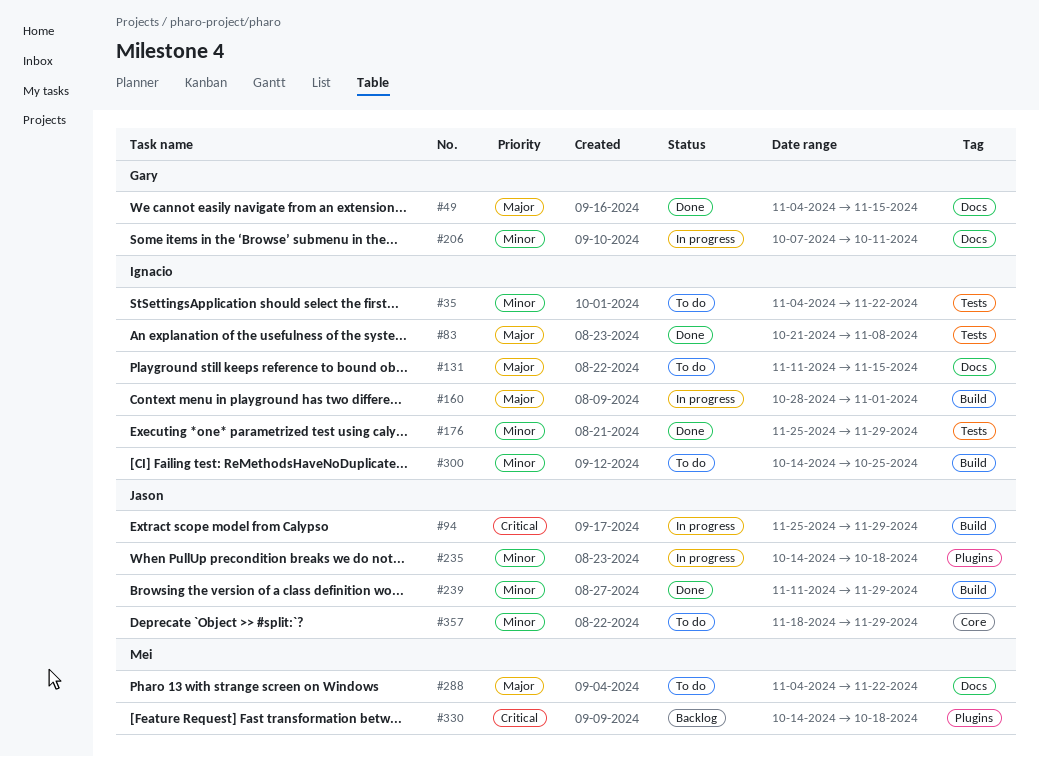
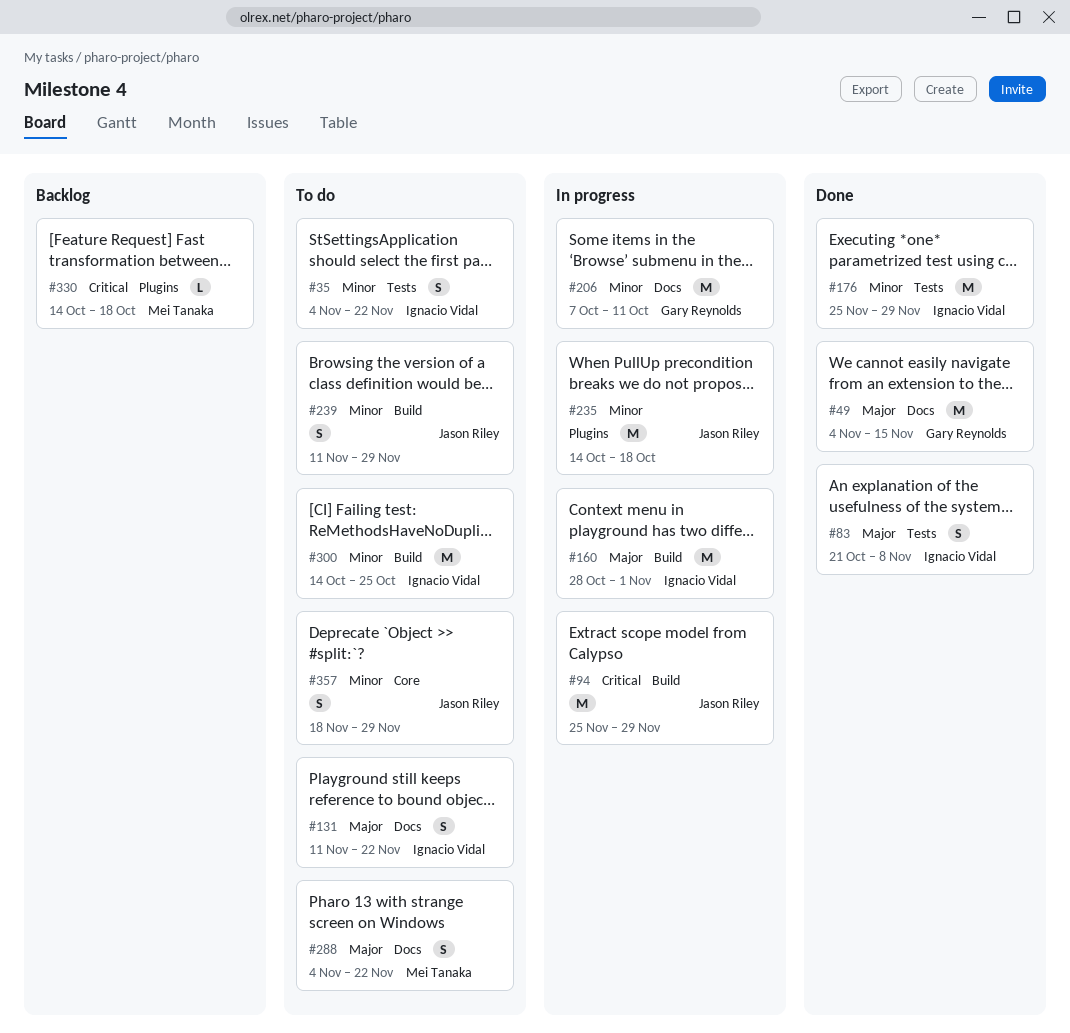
#131, due: Nov 15 -> Nov 22
#239, status: Done -> To do

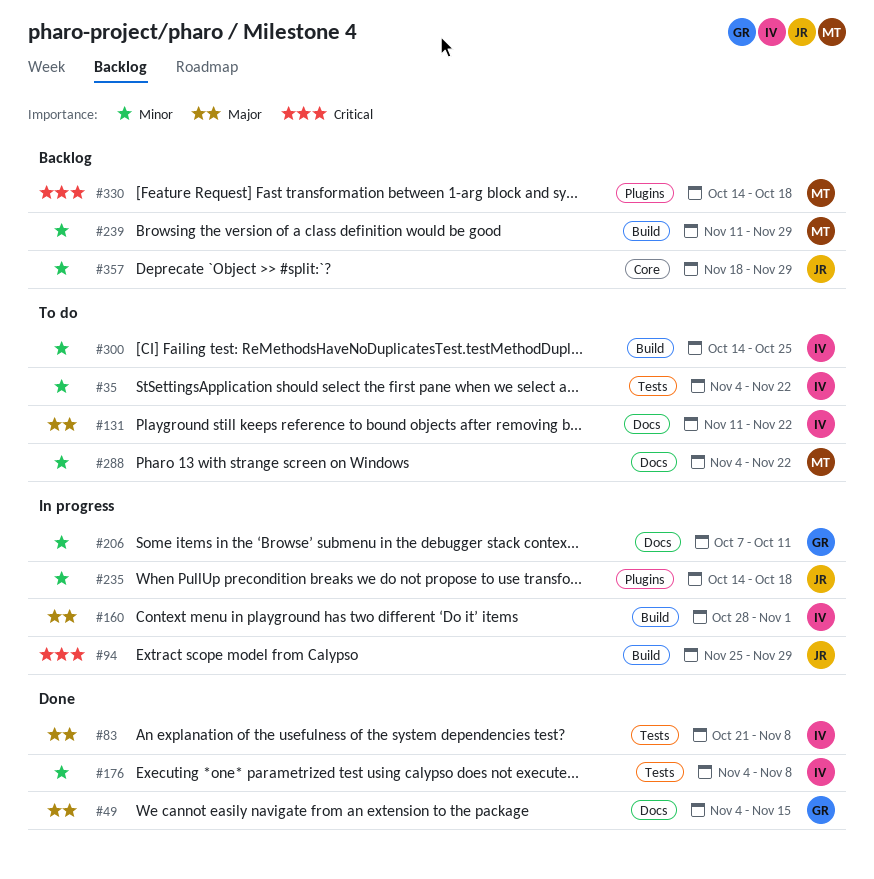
#176, start: Nov 25 -> Nov 4
#176, due: Nov 29 -> Nov 8
#239, status: To do -> Backlog
#239, owner: Jason Riley -> Mei Tanaka
#288, priority: Major -> Minor
#357, status: To do -> Backlog

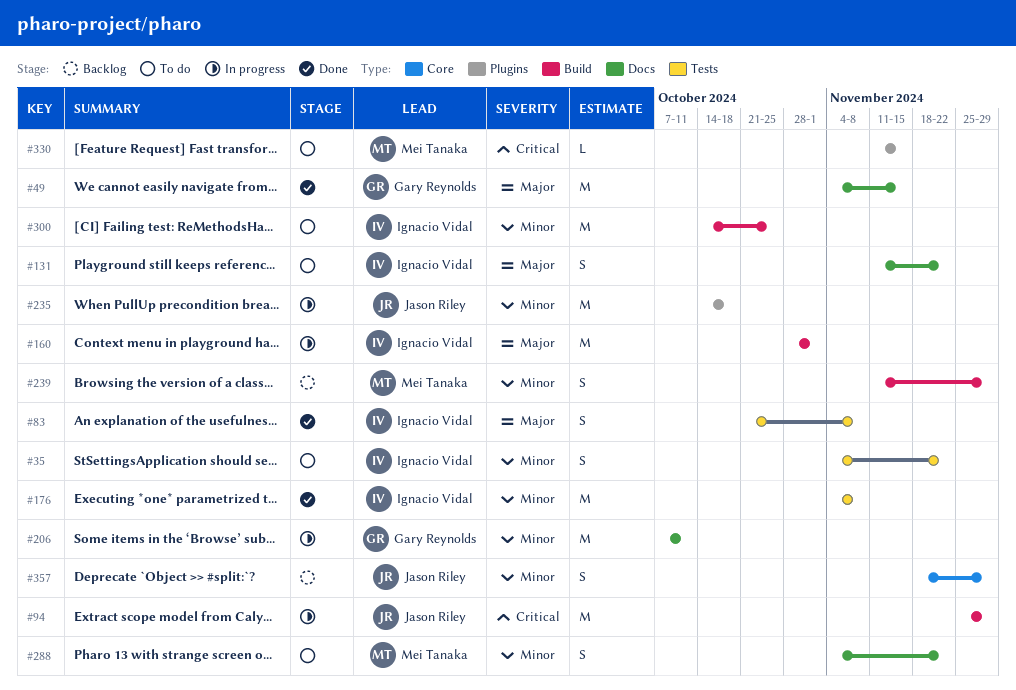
#330, status: Backlog -> To do
#330, start: Oct 14 -> Nov 11
#330, due: Oct 18 -> Nov 15

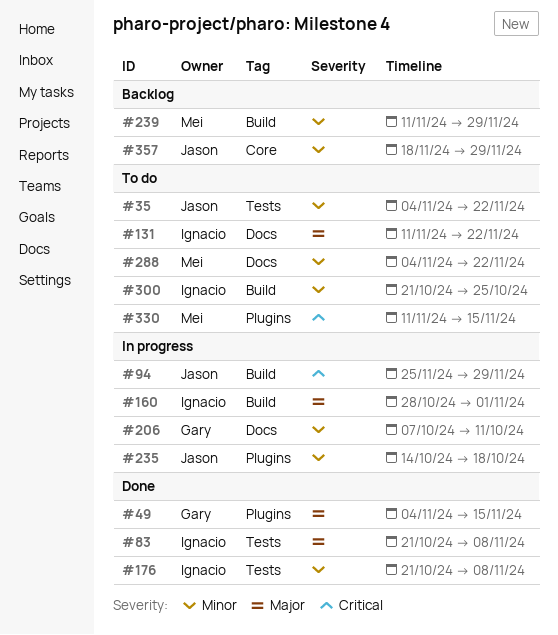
#35, owner: Ignacio Vidal -> Jason Riley
#49, label: Docs -> Plugins
#176, start: Nov 4 -> Oct 21
#300, start: Oct 14 -> Oct 21

